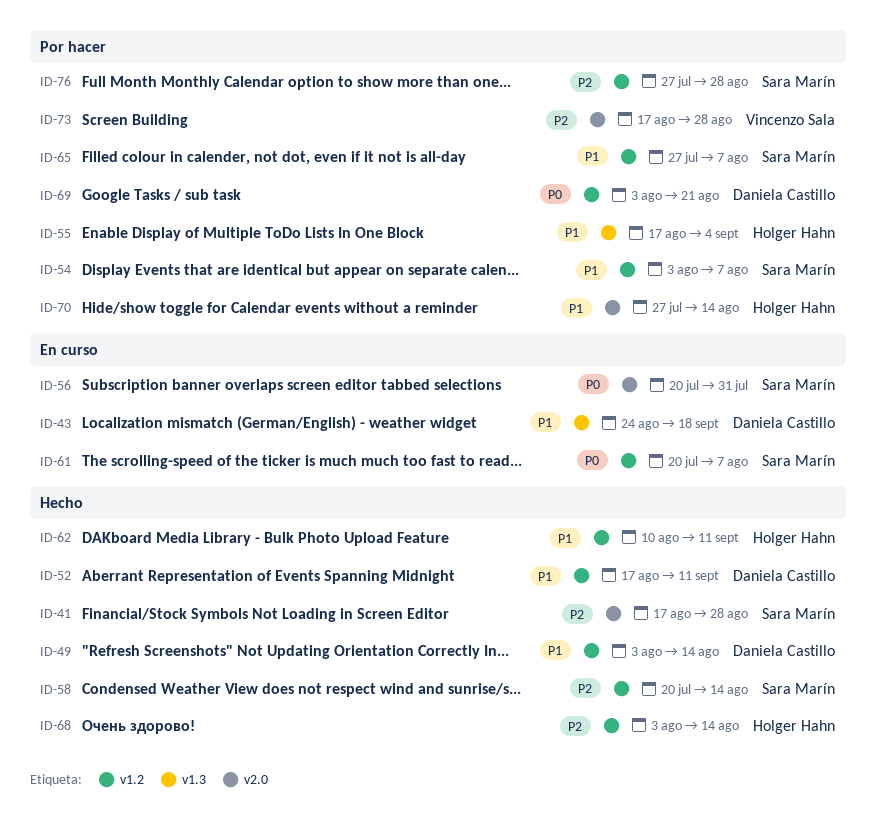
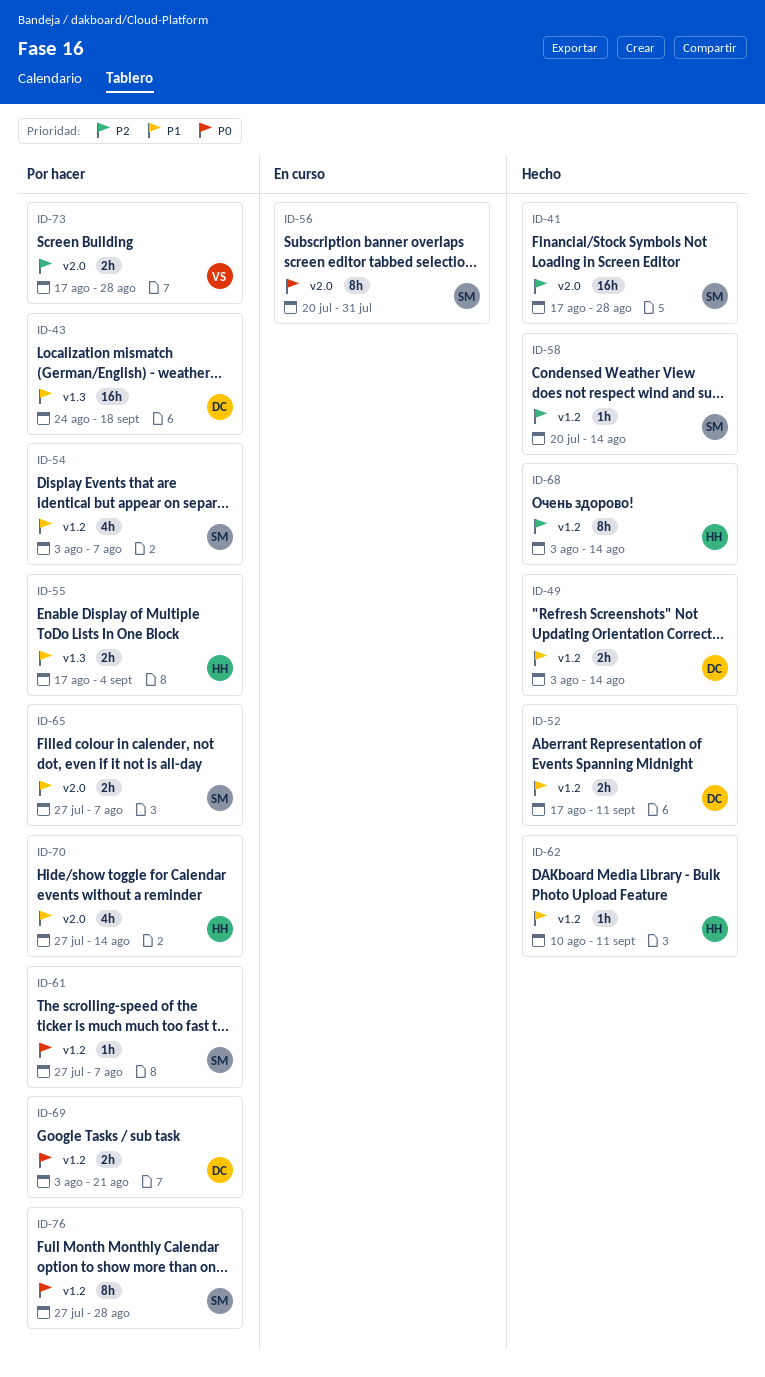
ID-43, status: En curso -> Por hacer
ID-61, status: En curso -> Por hacer
ID-61, start: Jul 20 -> Jul 27
ID-65, label: v1.2 -> v2.0
ID-76, priority: P2 -> P0

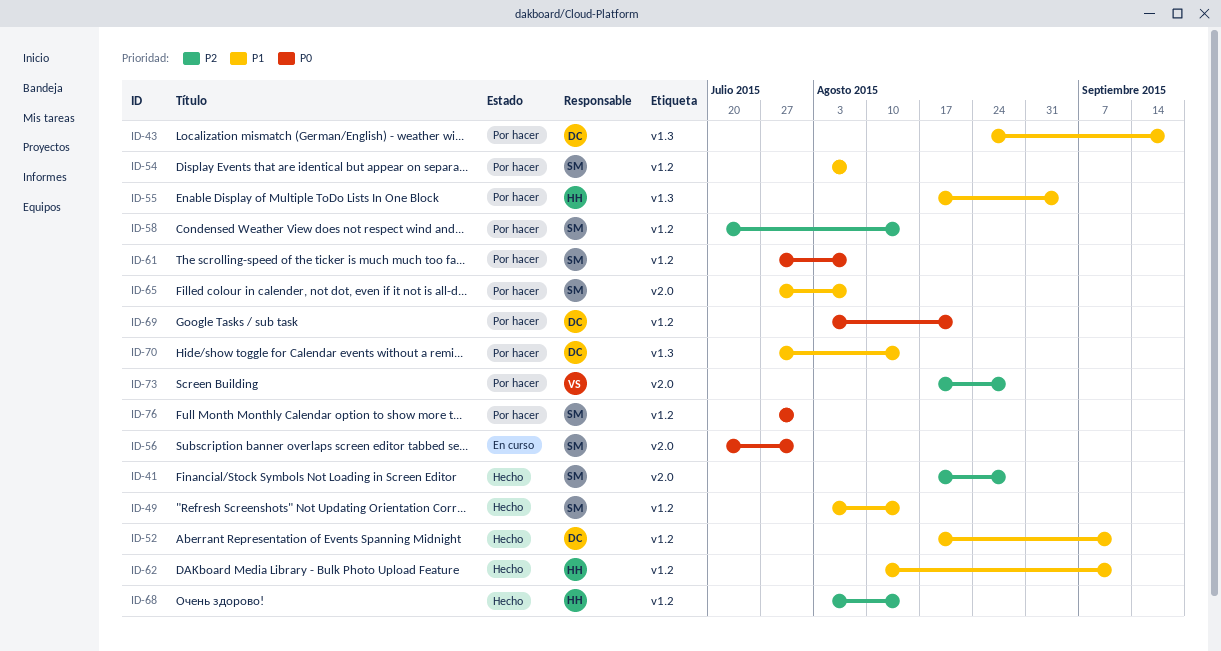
ID-49, owner: DC -> SM
ID-58, status: Hecho -> Por hacer
ID-70, owner: HH -> DC
ID-70, label: v2.0 -> v1.3
ID-76, due: Aug 28 -> Jul 31

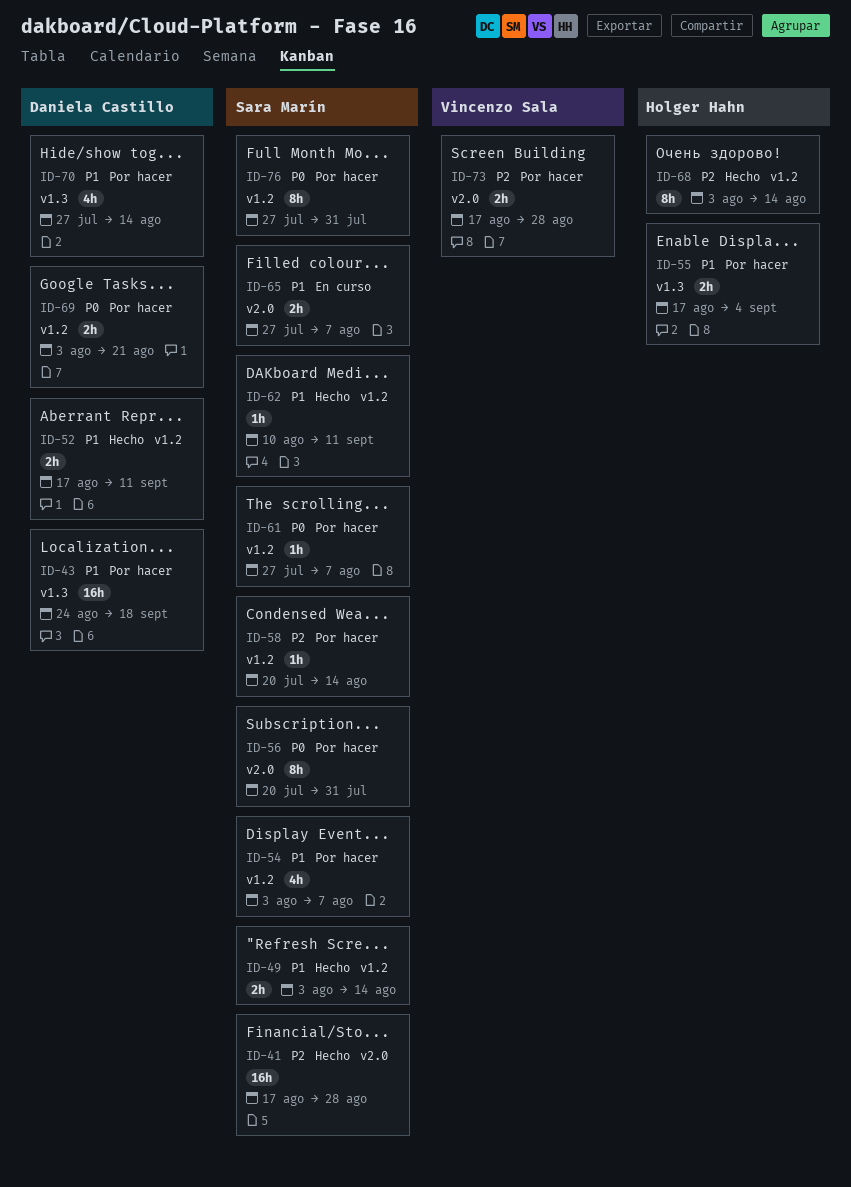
ID-56, status: En curso -> Por hacer
ID-62, owner: Holger Hahn -> Sara Marín
ID-65, status: Por hacer -> En curso

